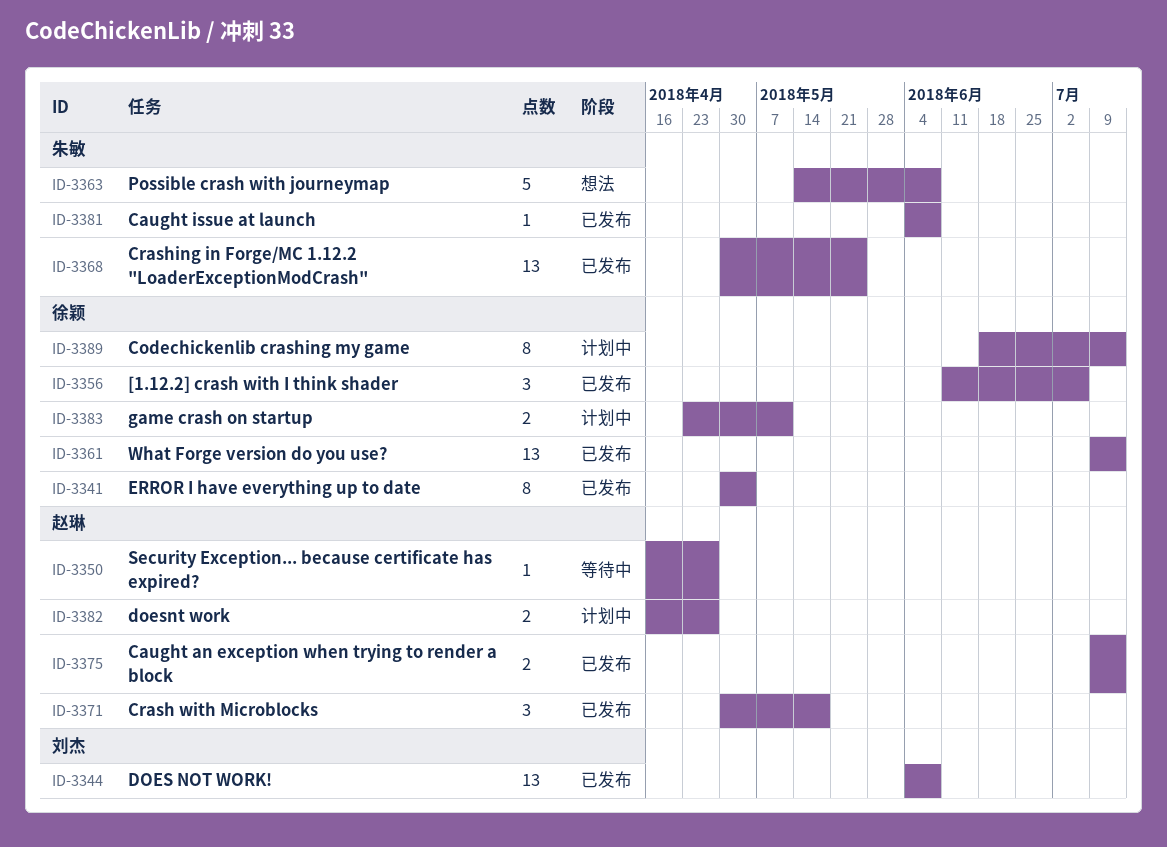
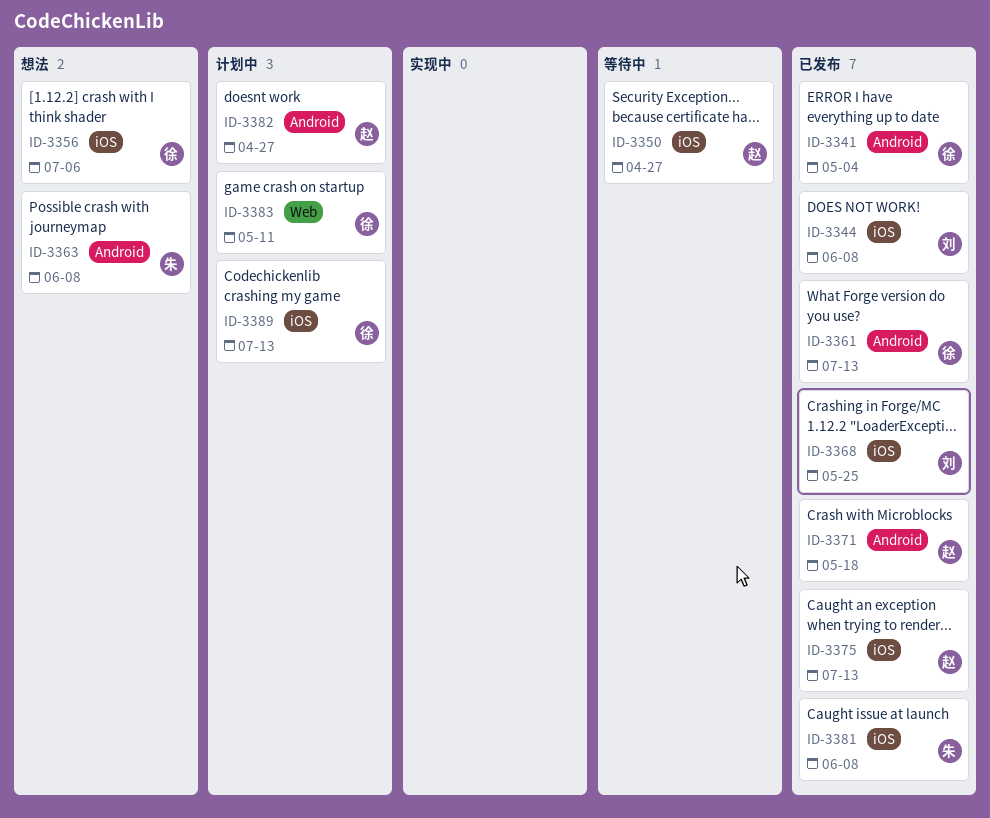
ID-3356, status: 已发布 -> 想法
ID-3368, owner: 朱敏 -> 刘杰

